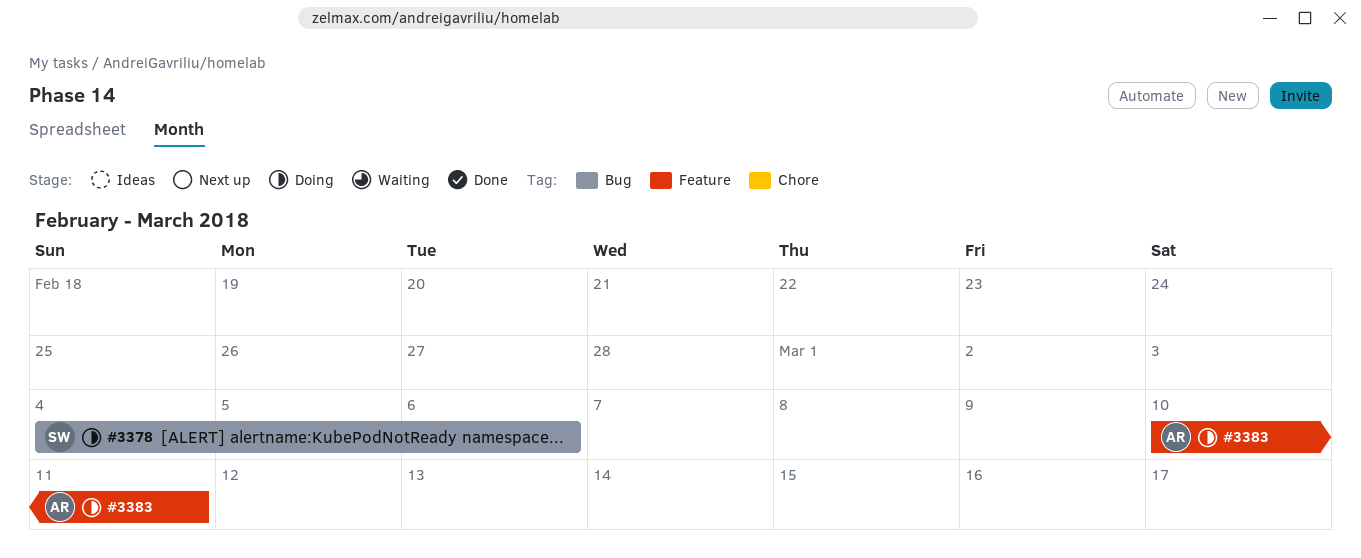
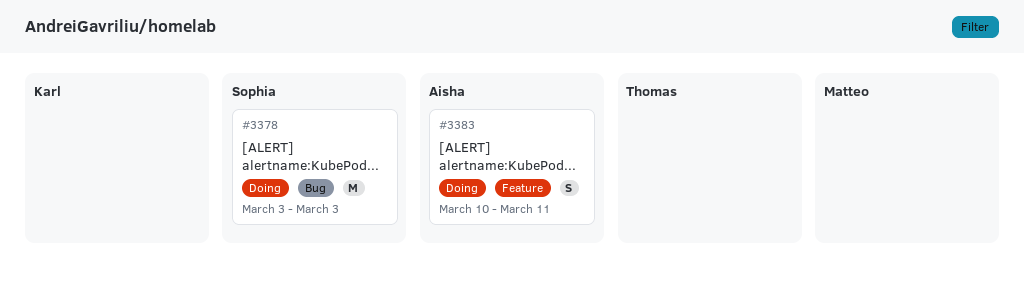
#3378, start: Mar 4 -> Mar 3
#3378, due: Mar 6 -> Mar 3

